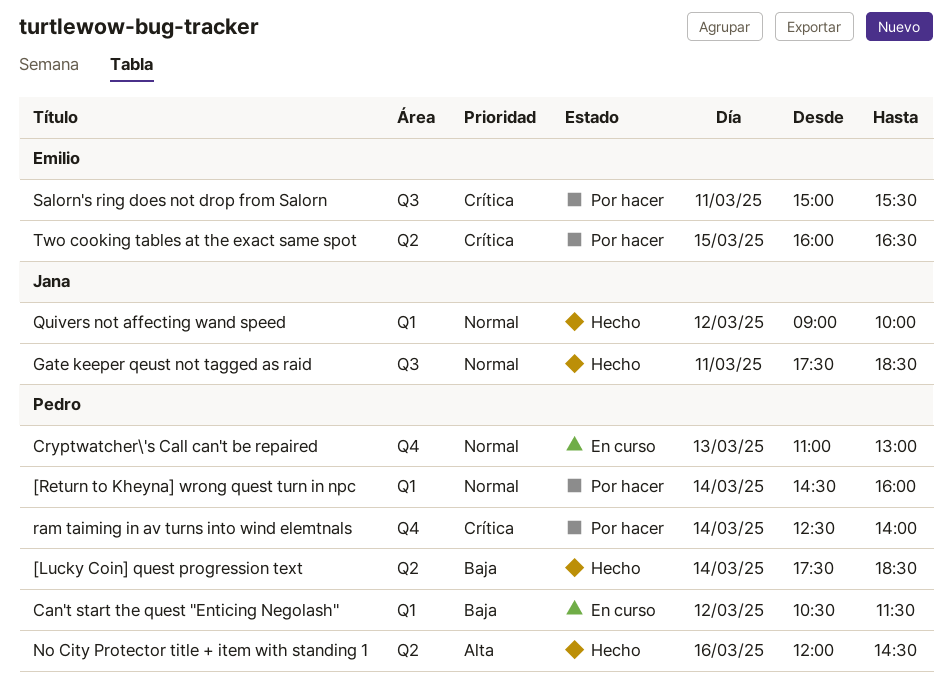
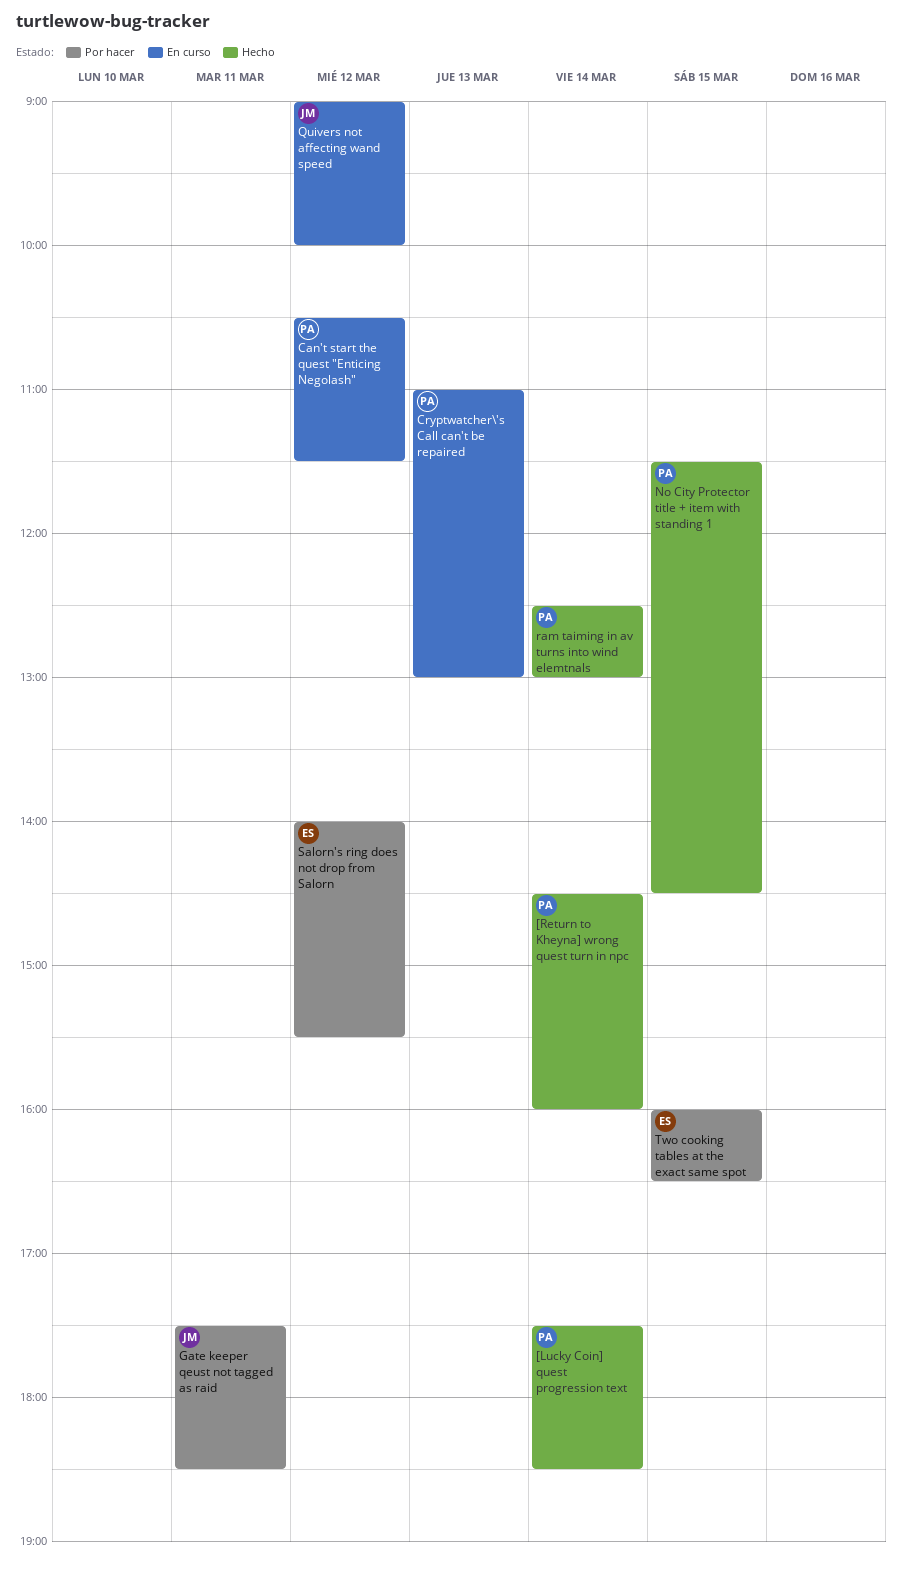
[Return to Kheyna] wrong quest turn in npc, status: Por hacer -> Hecho
Gate keeper qeust not tagged as raid, status: Hecho -> Por hacer
No City Protector title + item with standing 1, day: Mar 16 -> Mar 15
No City Protector title + item with standing 1, begins: 12:00 -> 11:30
Quivers not affecting wand speed, status: Hecho -> En curso
ram taiming in av turns into wind elemtnals, status: Por hacer -> Hecho
ram taiming in av turns into wind elemtnals, ends: 14:00 -> 13:00
Salorn's ring does not drop from Salorn, day: Mar 11 -> Mar 12
Salorn's ring does not drop from Salorn, begins: 15:00 -> 14:00

